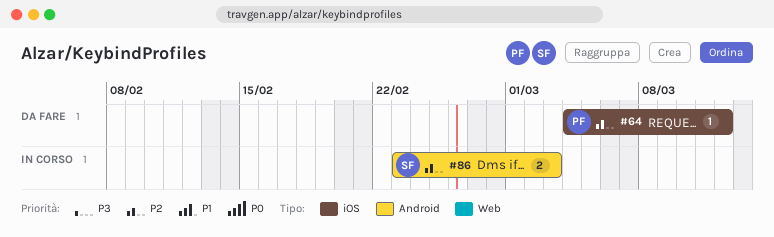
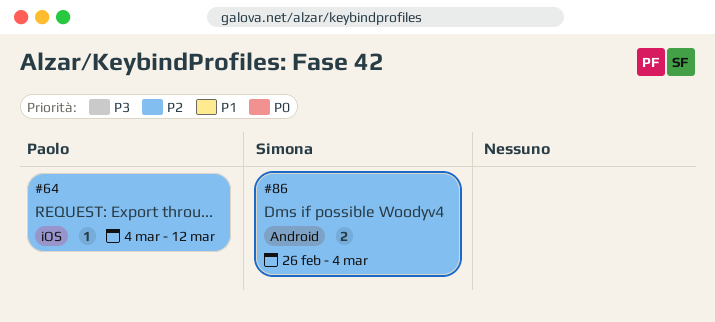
#86, start: Feb 23 -> Feb 26
#86, due: Mar 3 -> Mar 4

